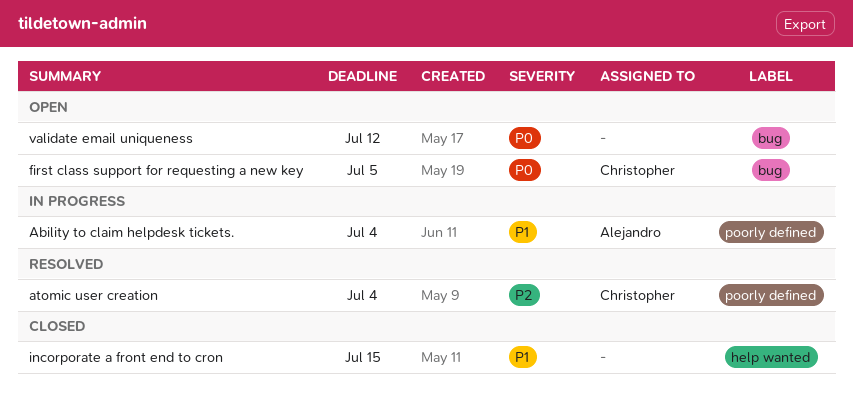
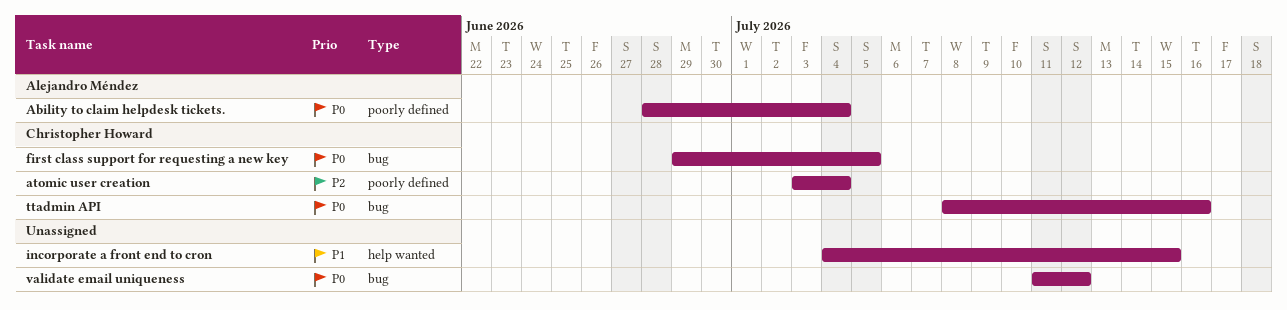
Ability to claim helpdesk tickets., priority: P1 -> P0
ttadmin API: none -> present

